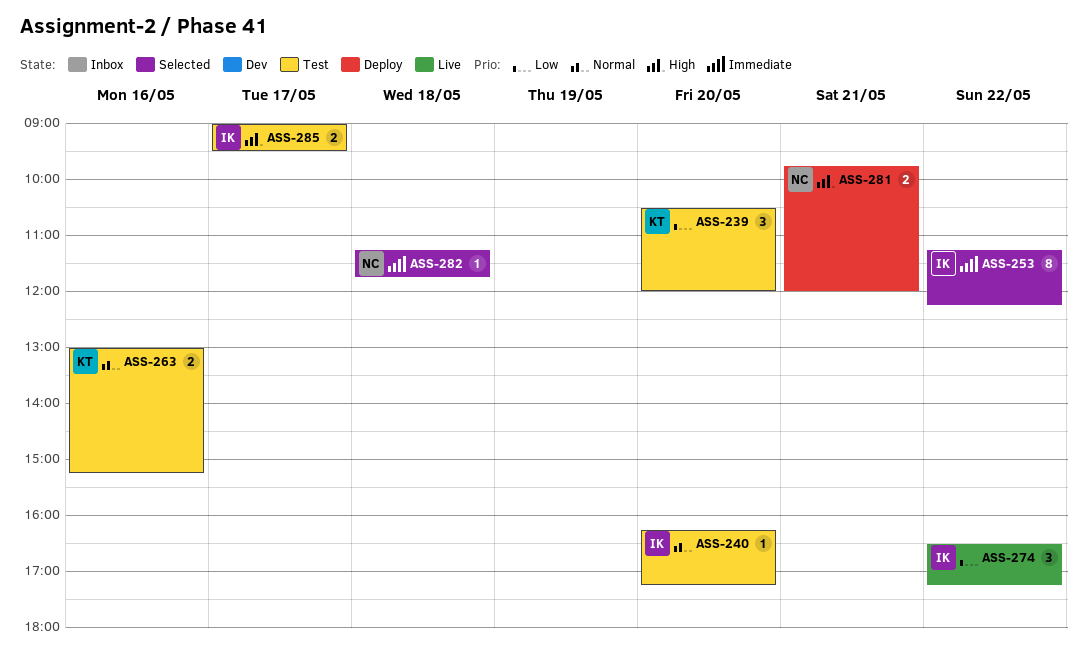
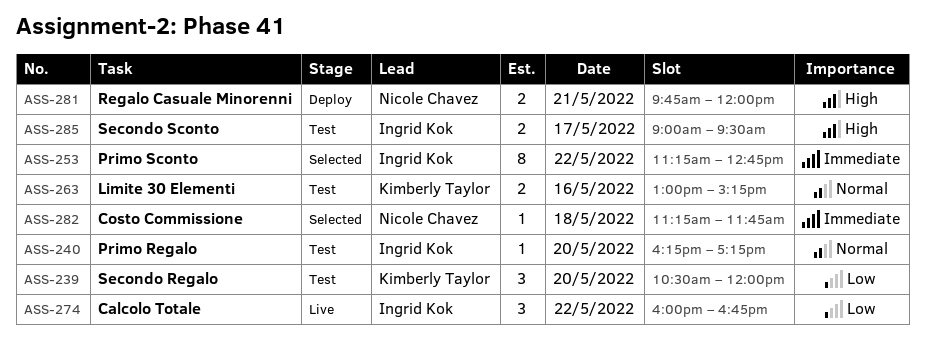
ASS-253, ends: 12:15 -> 12:45
ASS-274, begins: 16:30 -> 16:00
ASS-274, ends: 17:15 -> 16:45

